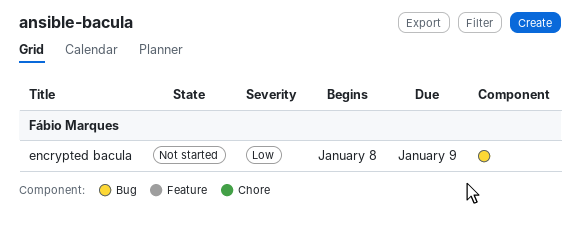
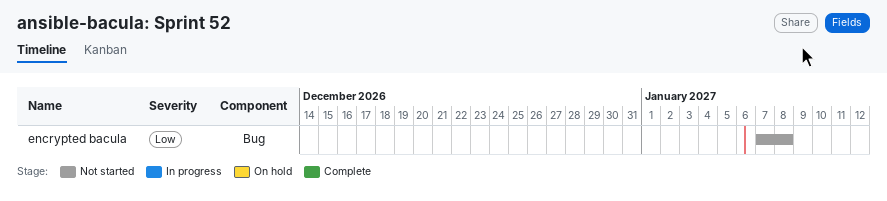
encrypted bacula, start: Jan 8 -> Jan 7
encrypted bacula, due: Jan 9 -> Jan 8

